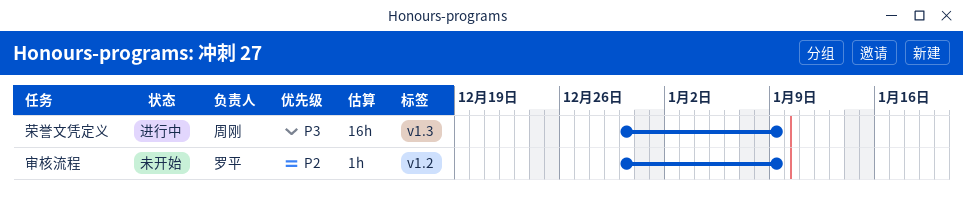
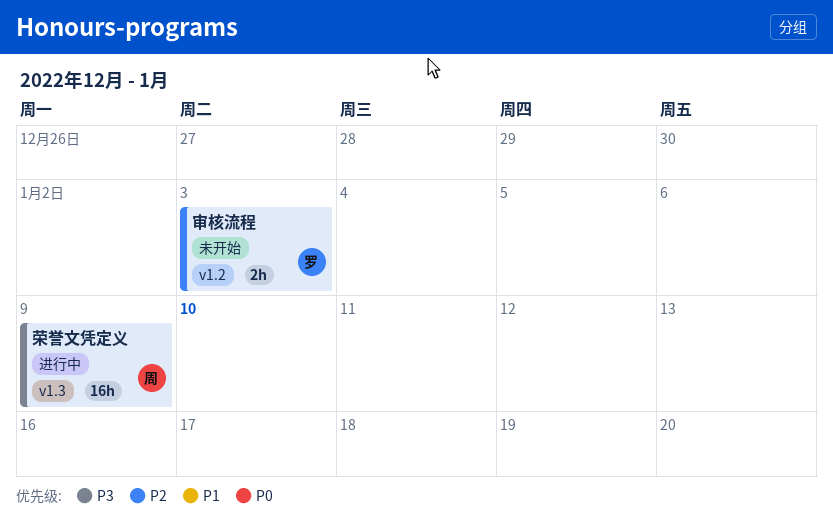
审核流程, estimate: 1h -> 2h
审核流程, due: Jan 9 -> Jan 3

